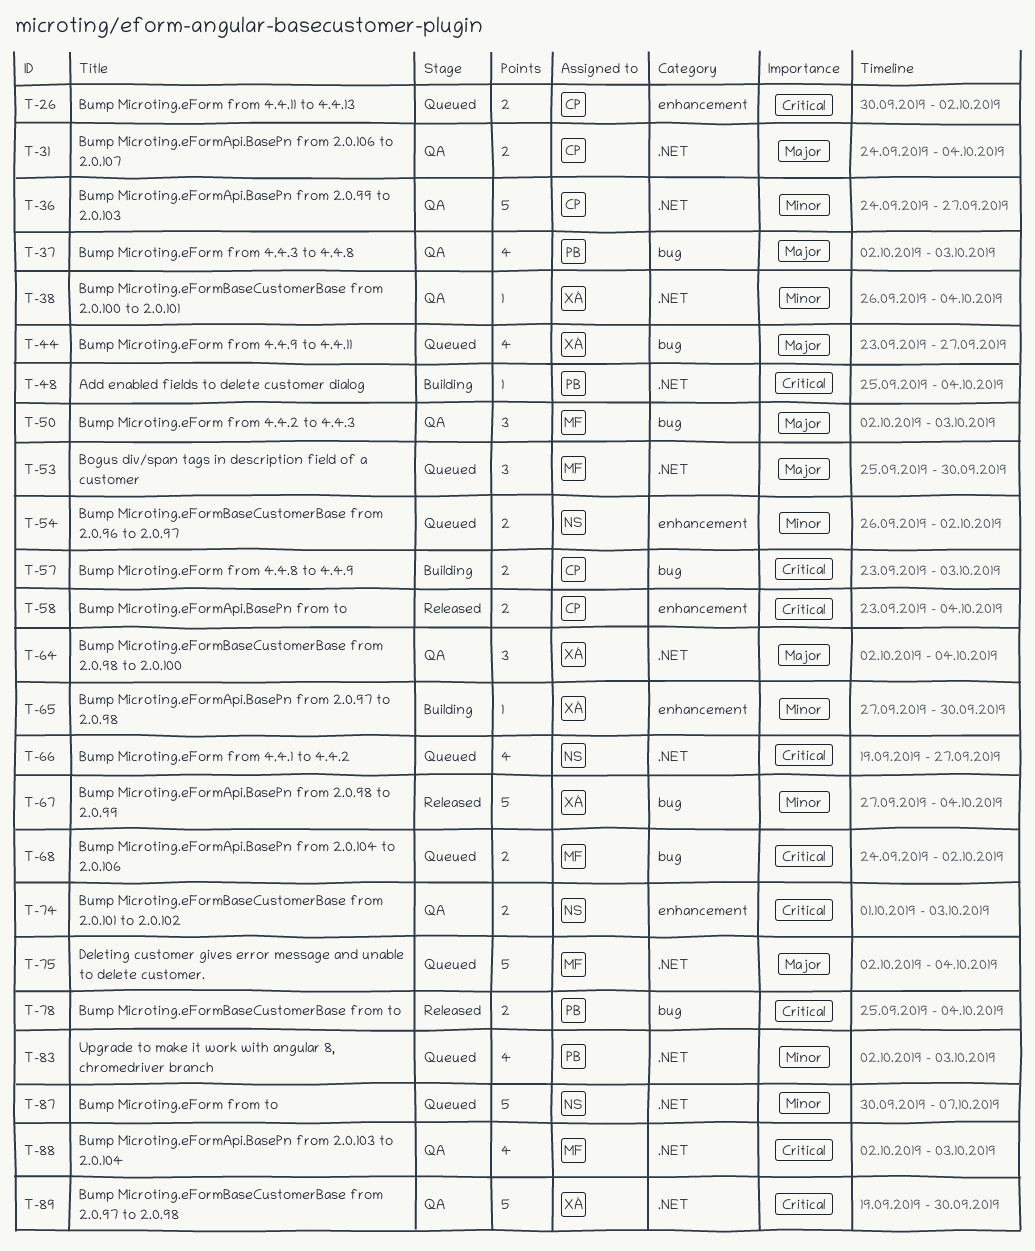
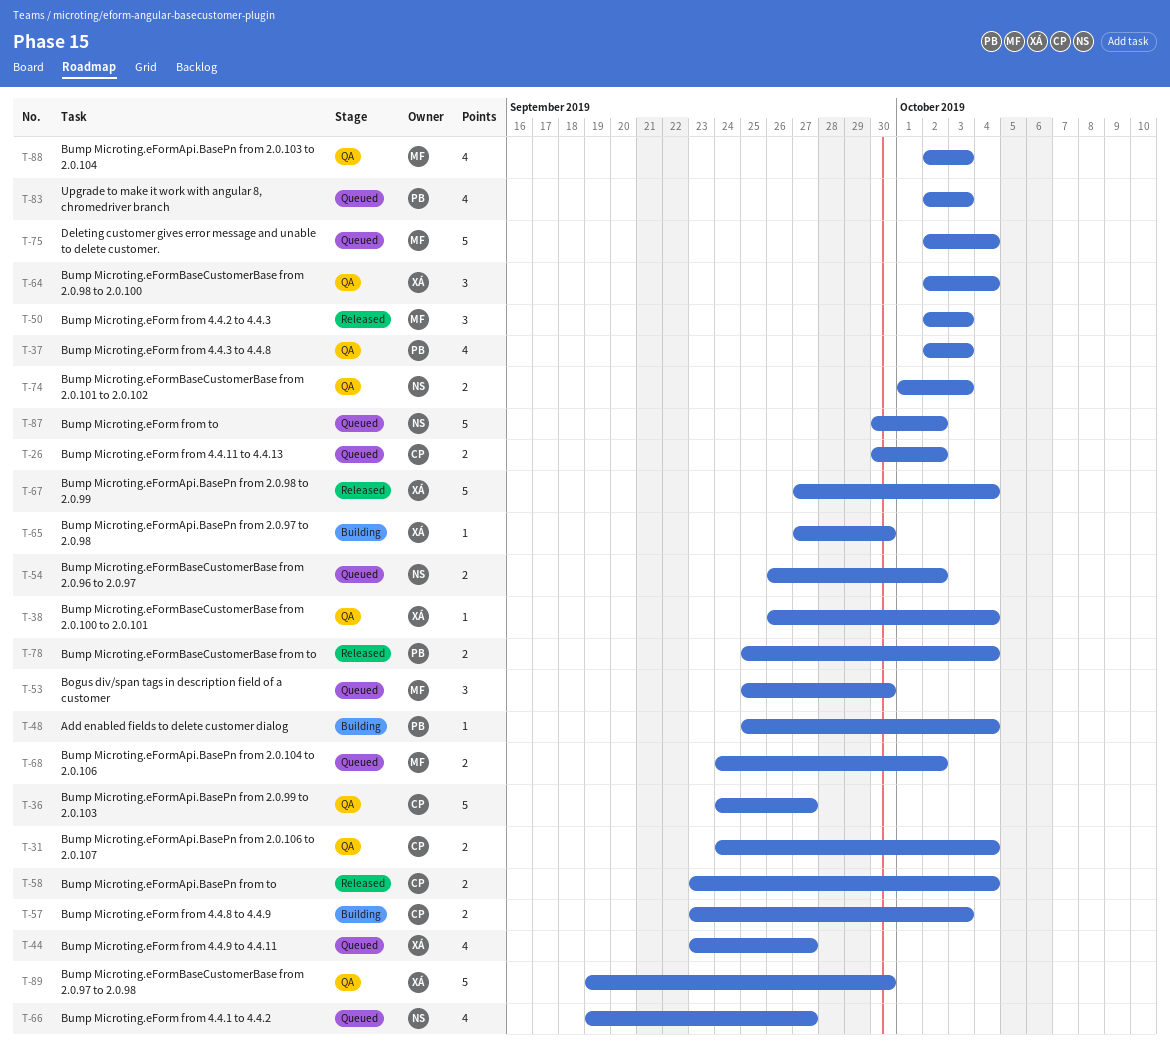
T-50, status: QA -> Released
T-87, due: Oct 7 -> Oct 2

